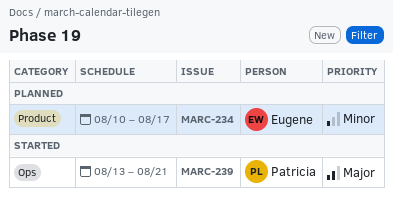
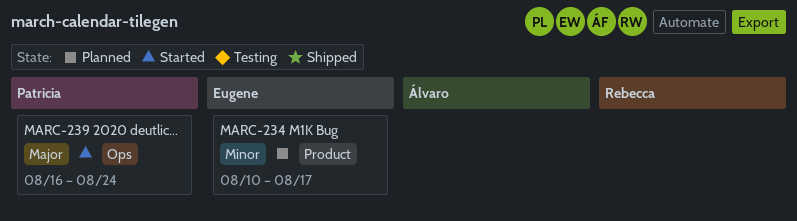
MARC-239, start: Aug 13 -> Aug 16
MARC-239, due: Aug 21 -> Aug 24

